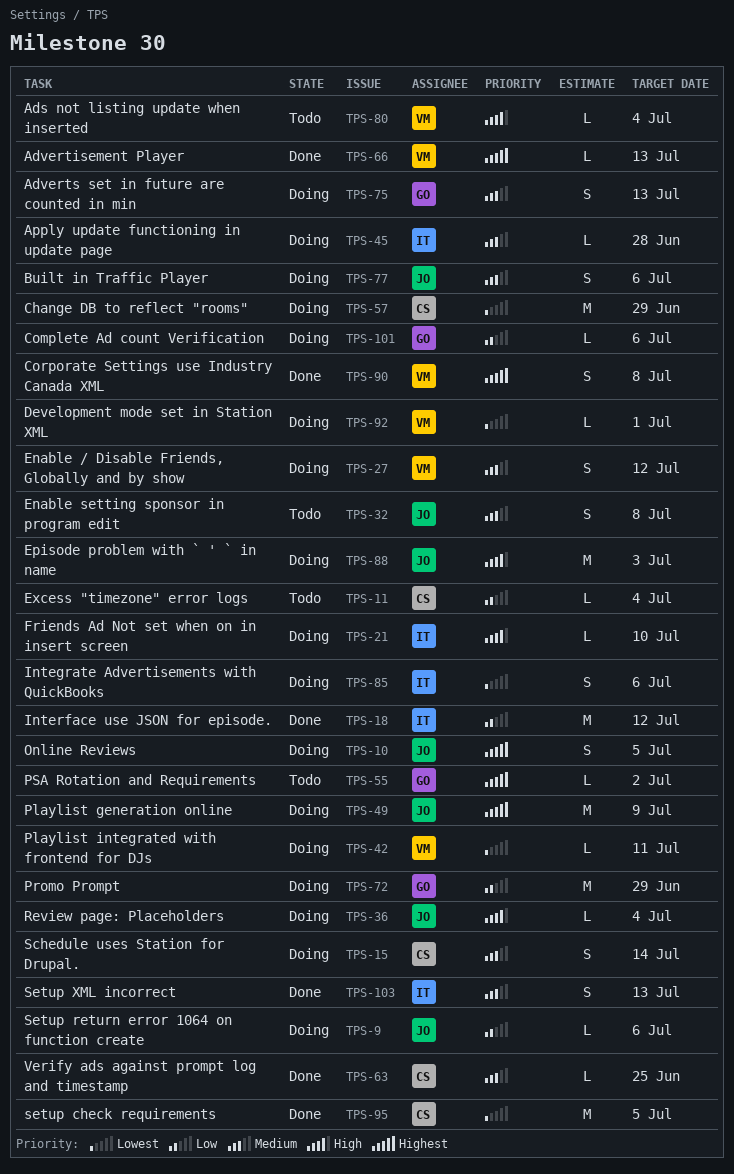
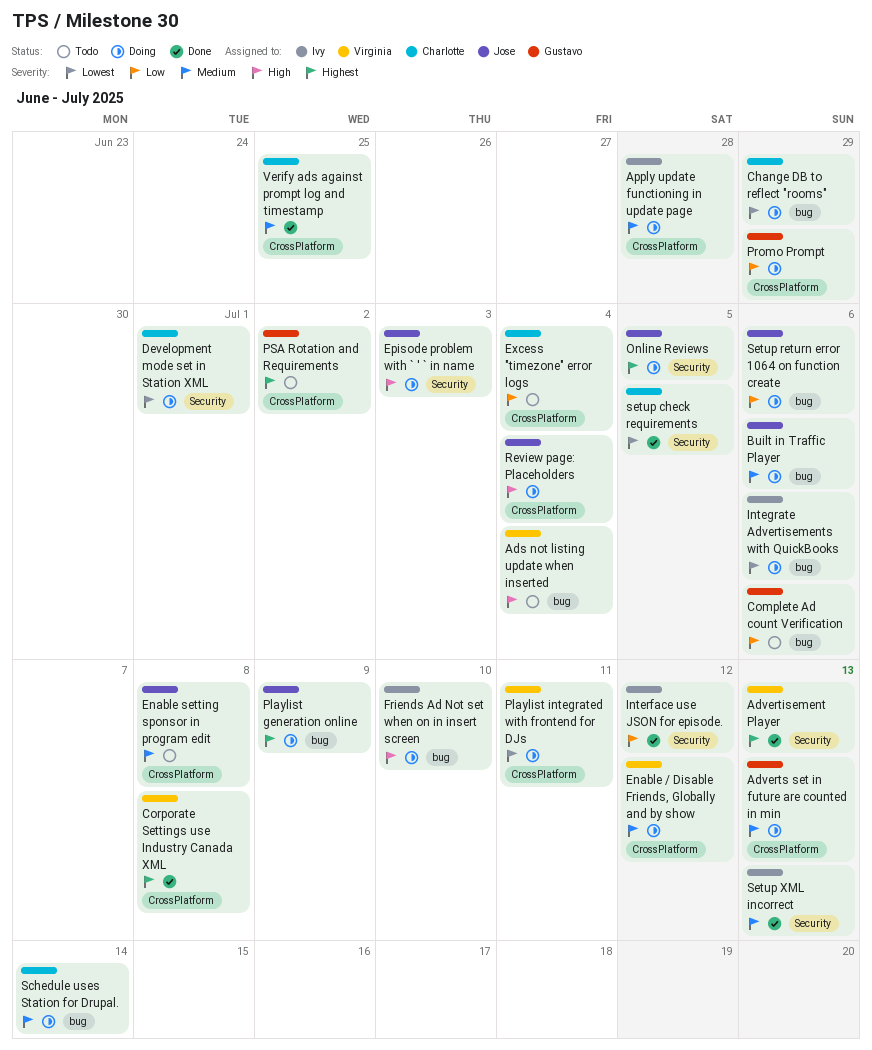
Complete Ad count Verification, status: Doing -> Todo
Development mode set in Station XML, owner: Virginia -> Charlotte

